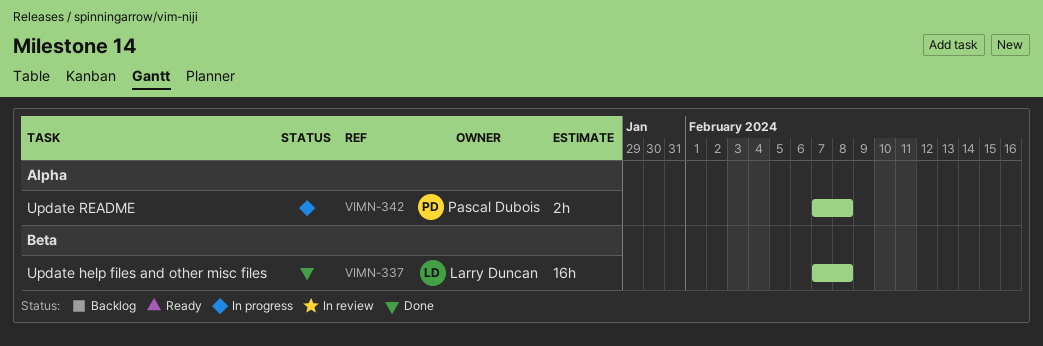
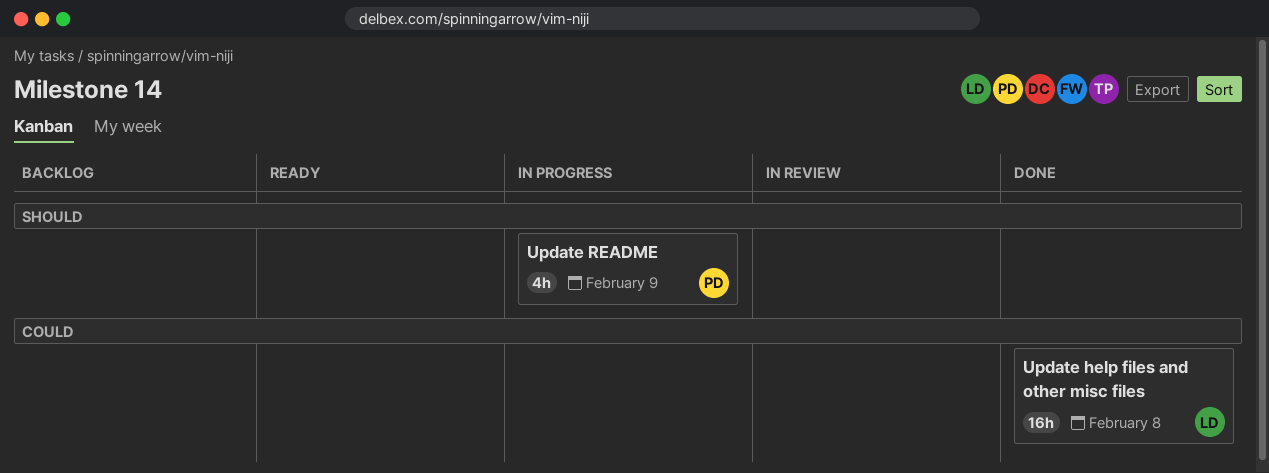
Update README, estimate: 2h -> 4h
Update README, due: Feb 8 -> Feb 9

